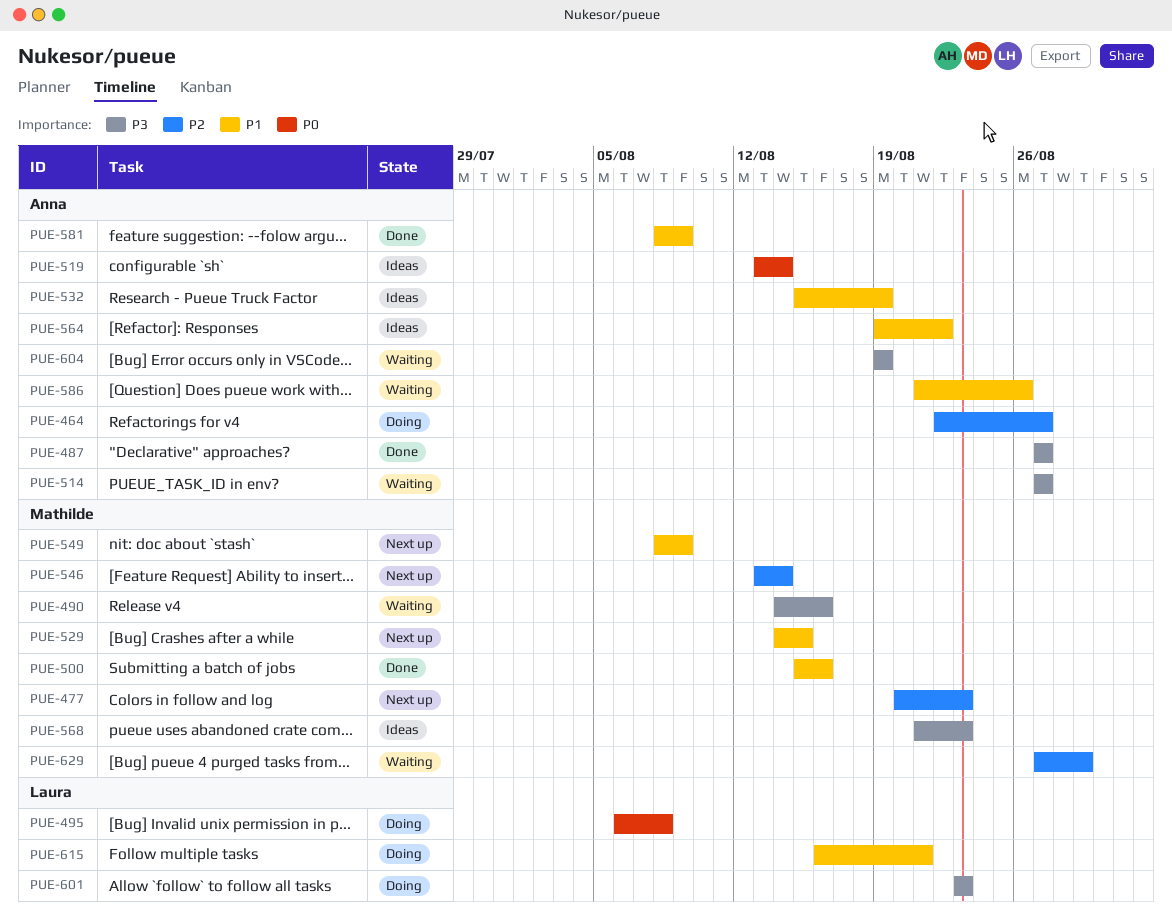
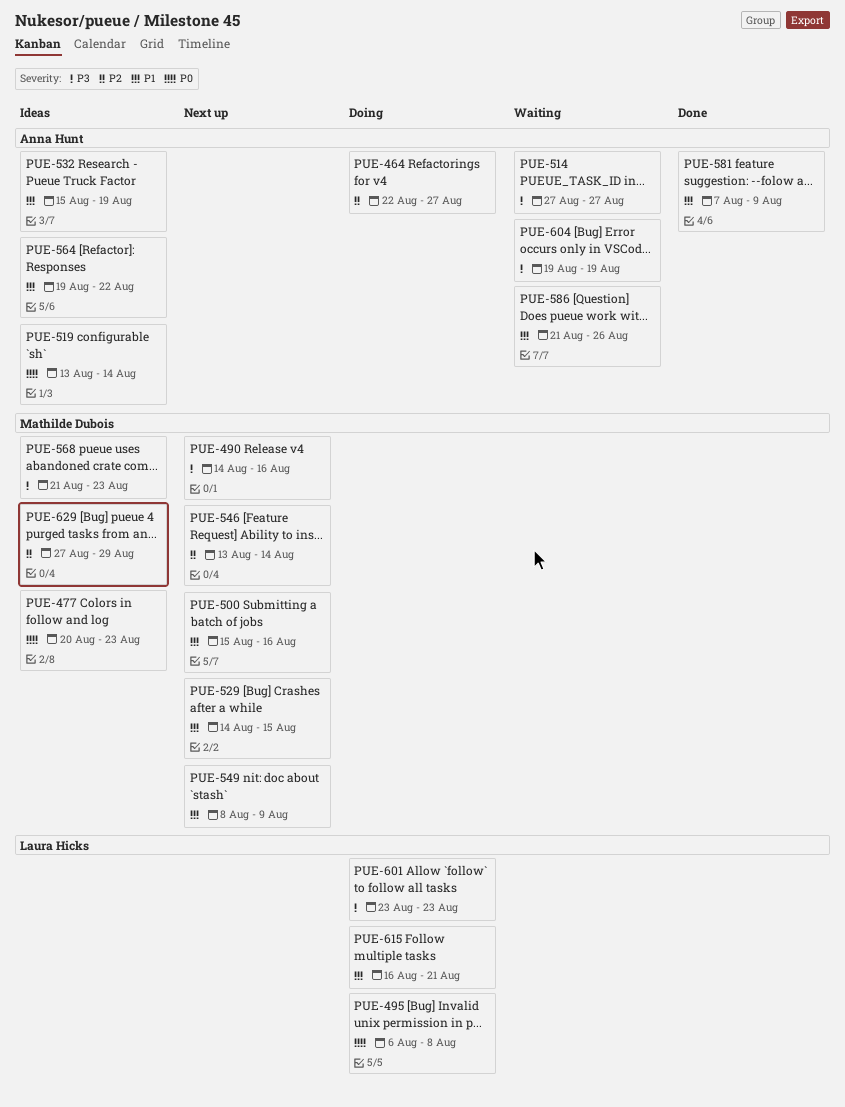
PUE-477, status: Next up -> Ideas
PUE-477, priority: P2 -> P0
PUE-487: present -> none
PUE-490, status: Waiting -> Next up
PUE-500, status: Done -> Next up
PUE-581, start: Aug 8 -> Aug 7
PUE-629, status: Waiting -> Ideas

